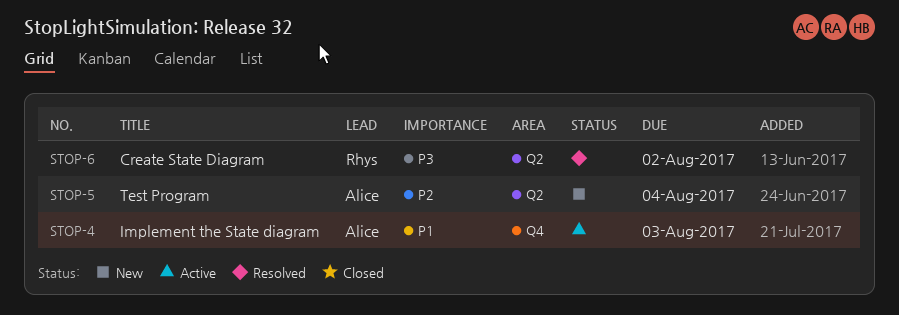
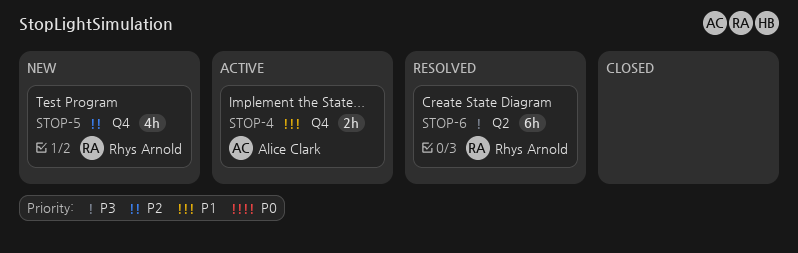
STOP-5, owner: Alice Clark -> Rhys Arnold
STOP-5, label: Q2 -> Q4

